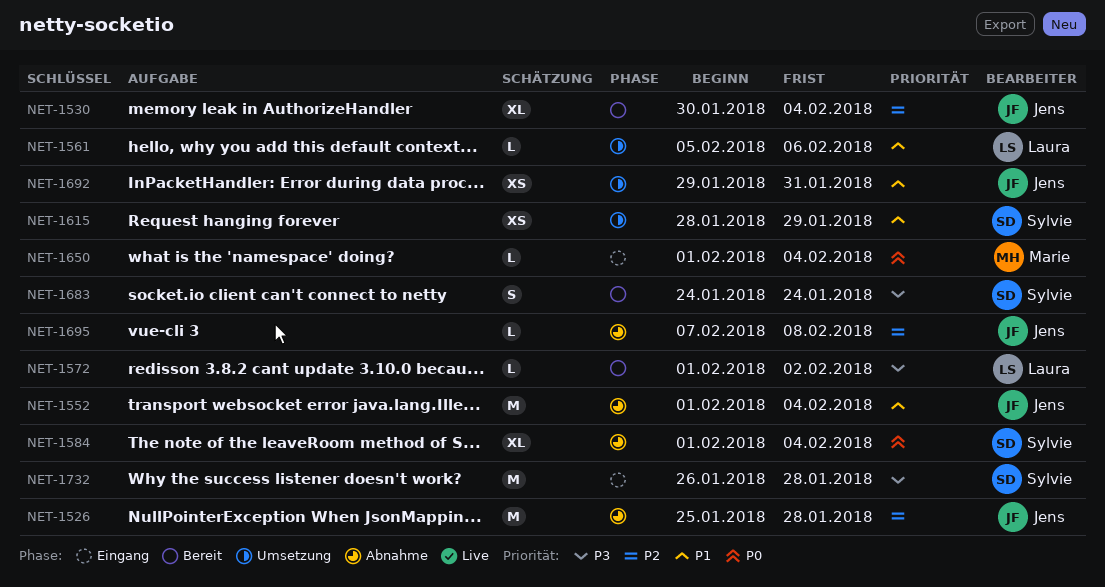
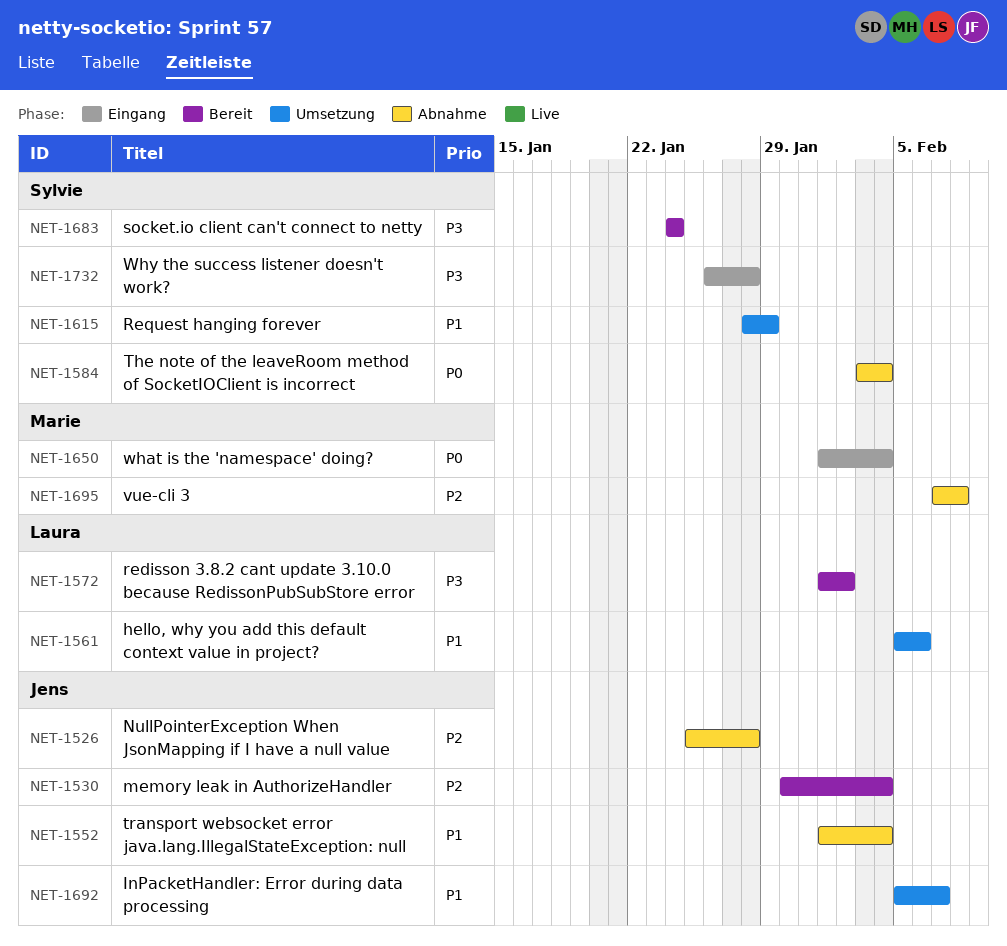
NET-1584, start: Feb 1 -> Feb 3
NET-1692, start: Jan 29 -> Feb 5
NET-1692, due: Jan 31 -> Feb 7
NET-1695, owner: Jens -> Marie

